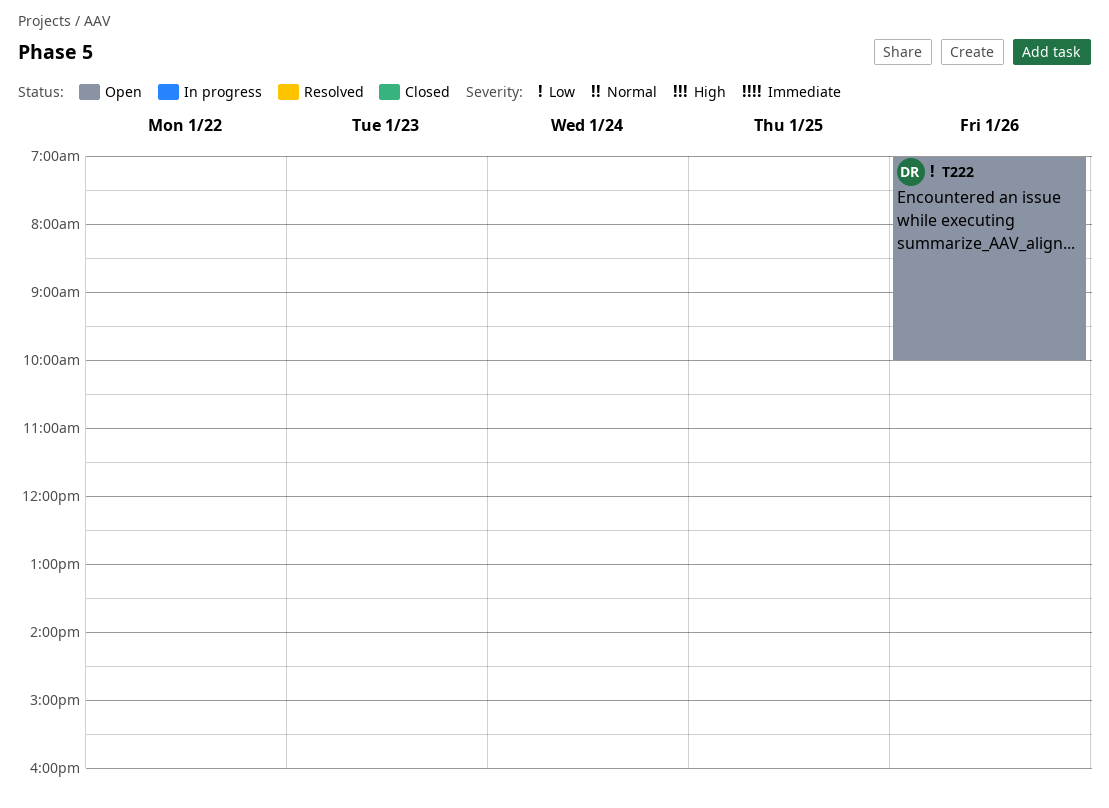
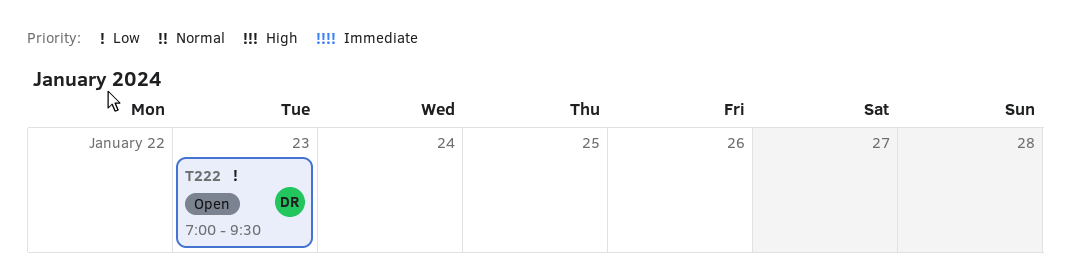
T222, day: Jan 26 -> Jan 23
T222, ends: 10:00 -> 09:30

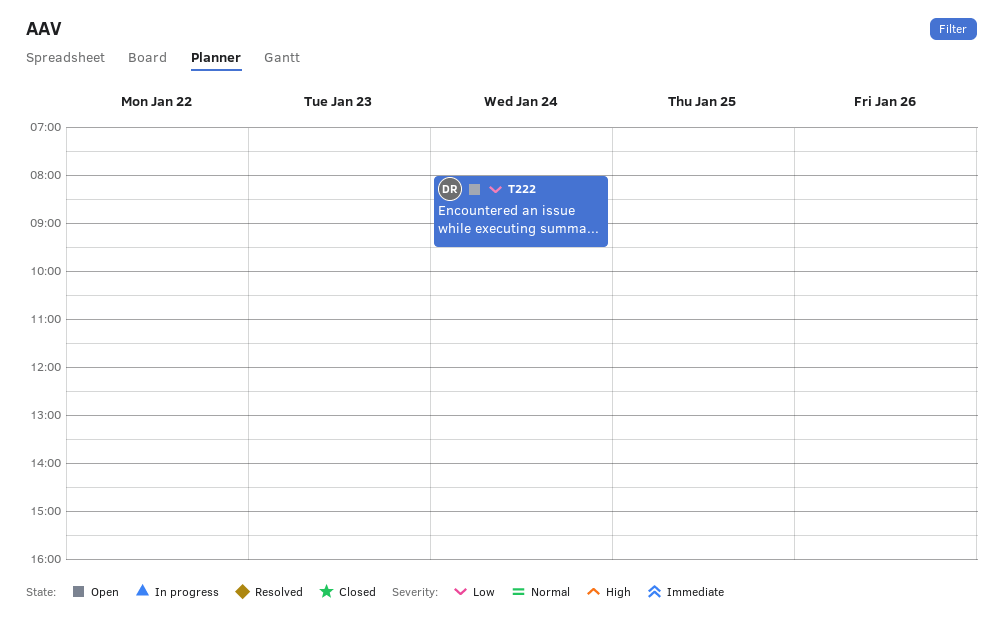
T222, day: Jan 23 -> Jan 24
T222, begins: 07:00 -> 08:00

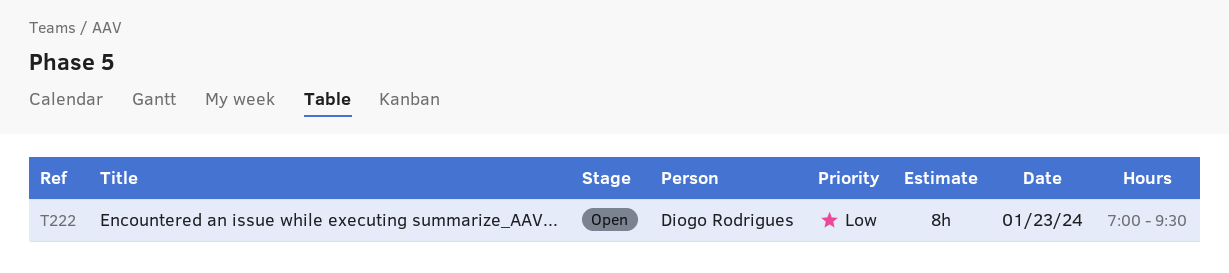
T222, day: Jan 24 -> Jan 23
T222, begins: 08:00 -> 07:00

